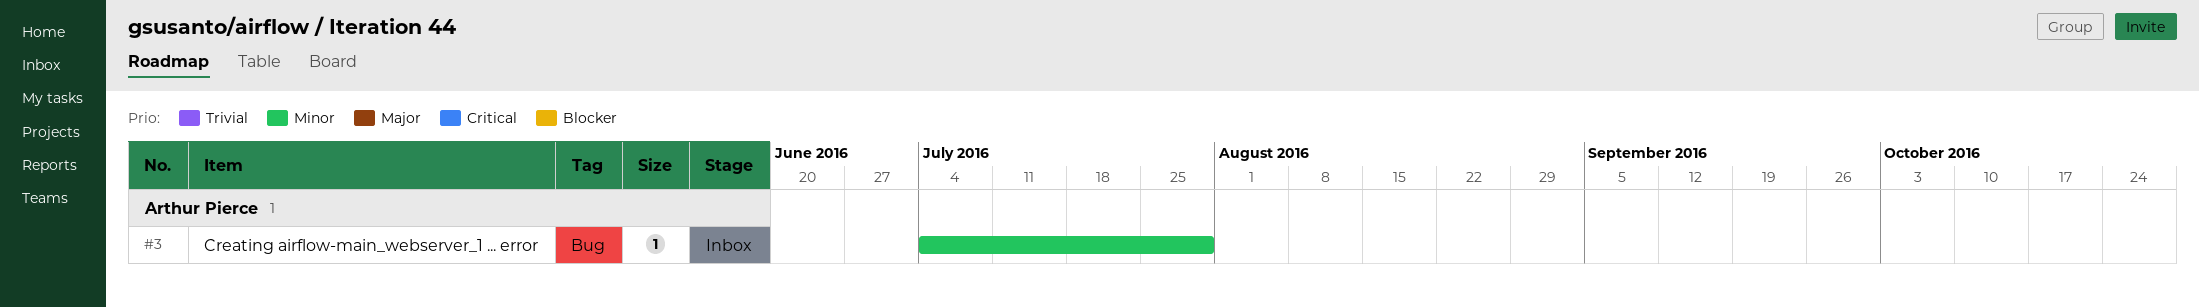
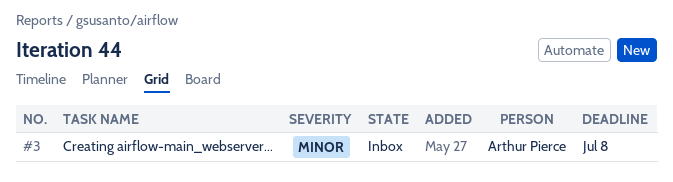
#3, due: Jul 29 -> Jul 8

